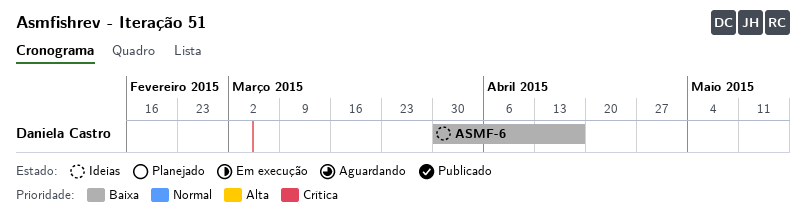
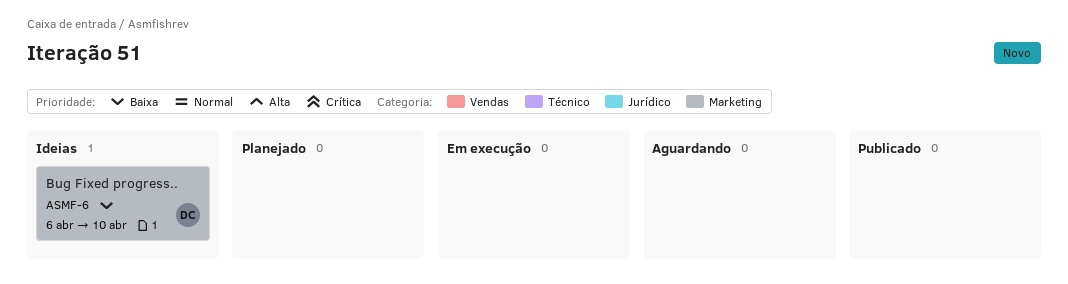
ASMF-6, start: Mar 30 -> Apr 6
ASMF-6, due: Apr 17 -> Apr 10

